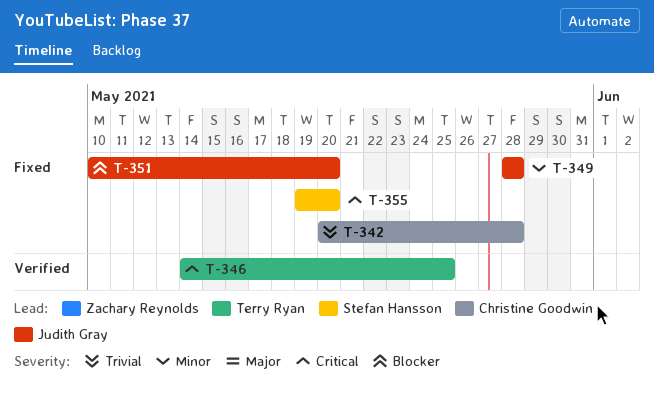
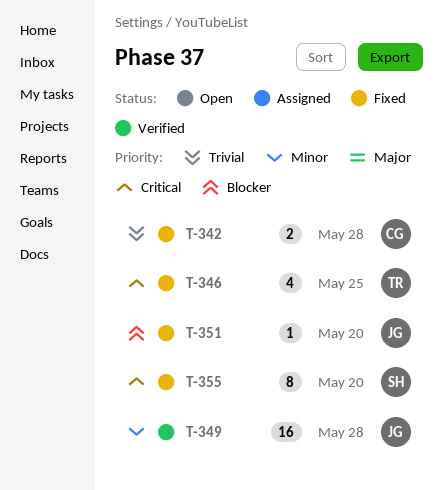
T-346, status: Verified -> Fixed
T-349, status: Fixed -> Verified

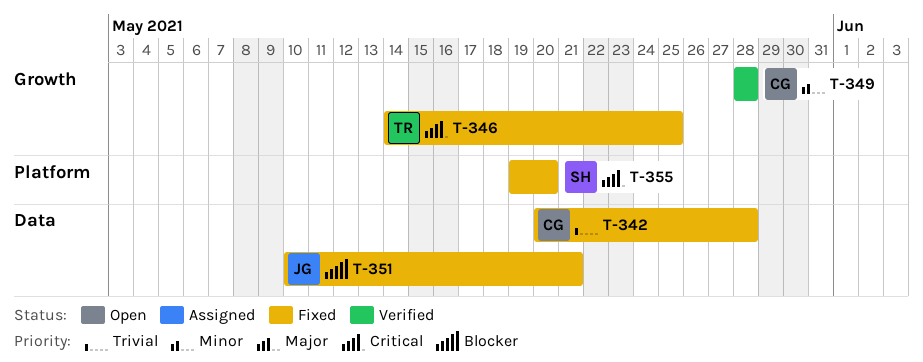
T-349, owner: JG -> CG
T-351, due: May 20 -> May 21

